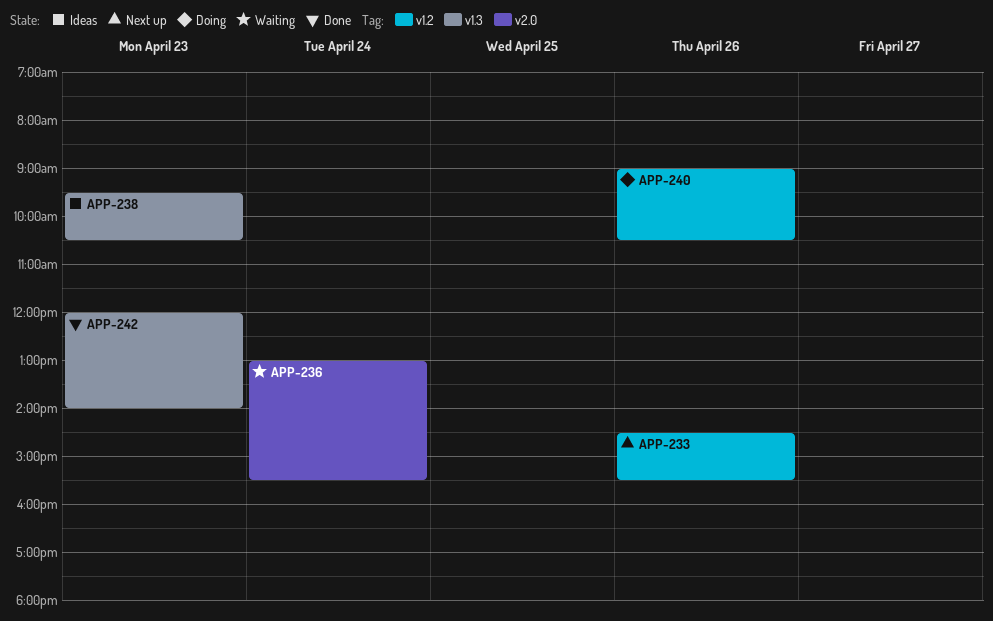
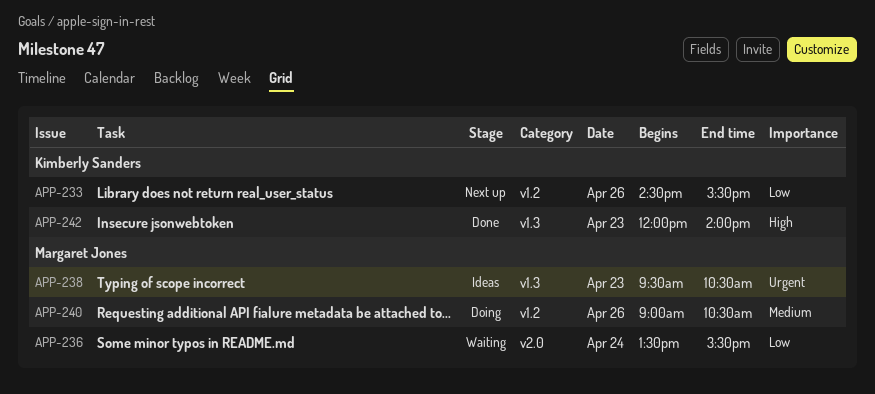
APP-236, begins: 13:00 -> 13:30

